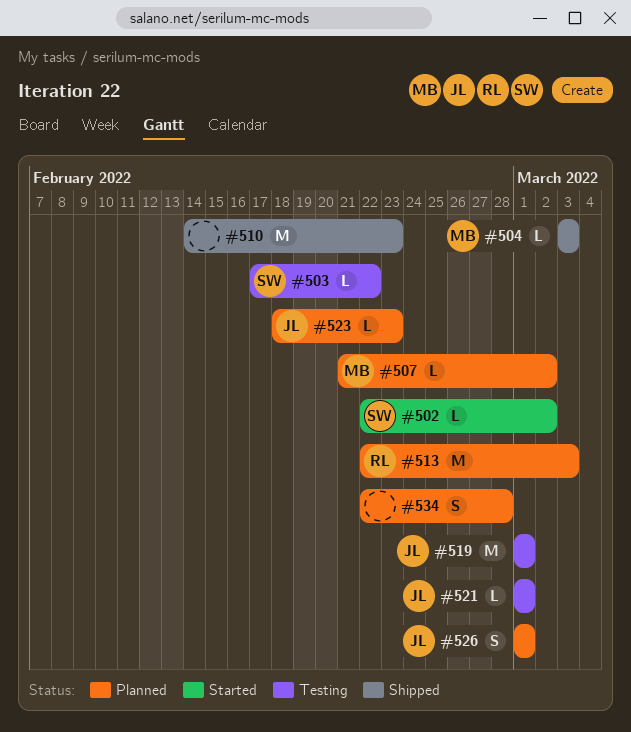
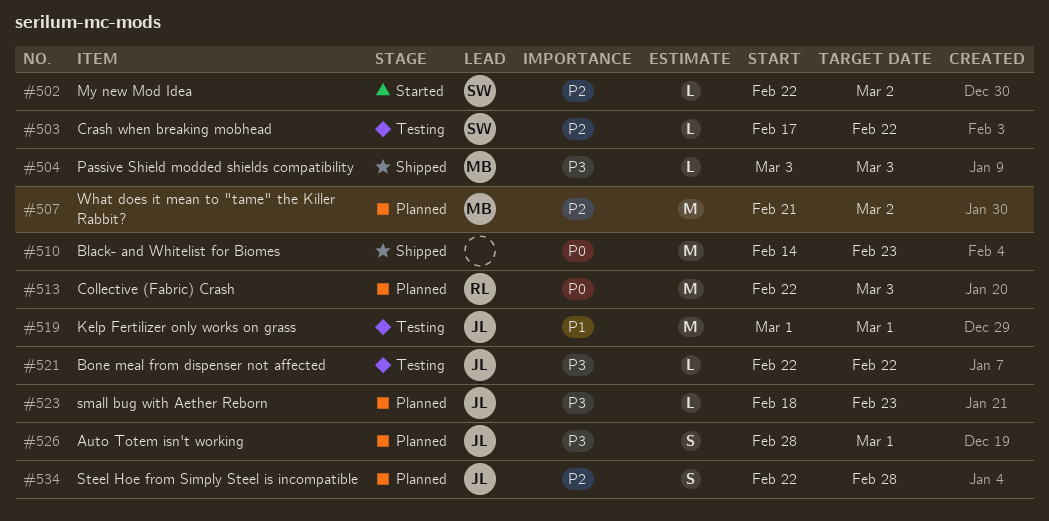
#507, estimate: L -> M
#521, start: Mar 1 -> Feb 22
#521, due: Mar 1 -> Feb 22
#526, start: Mar 1 -> Feb 28
#534, owner: none -> JL

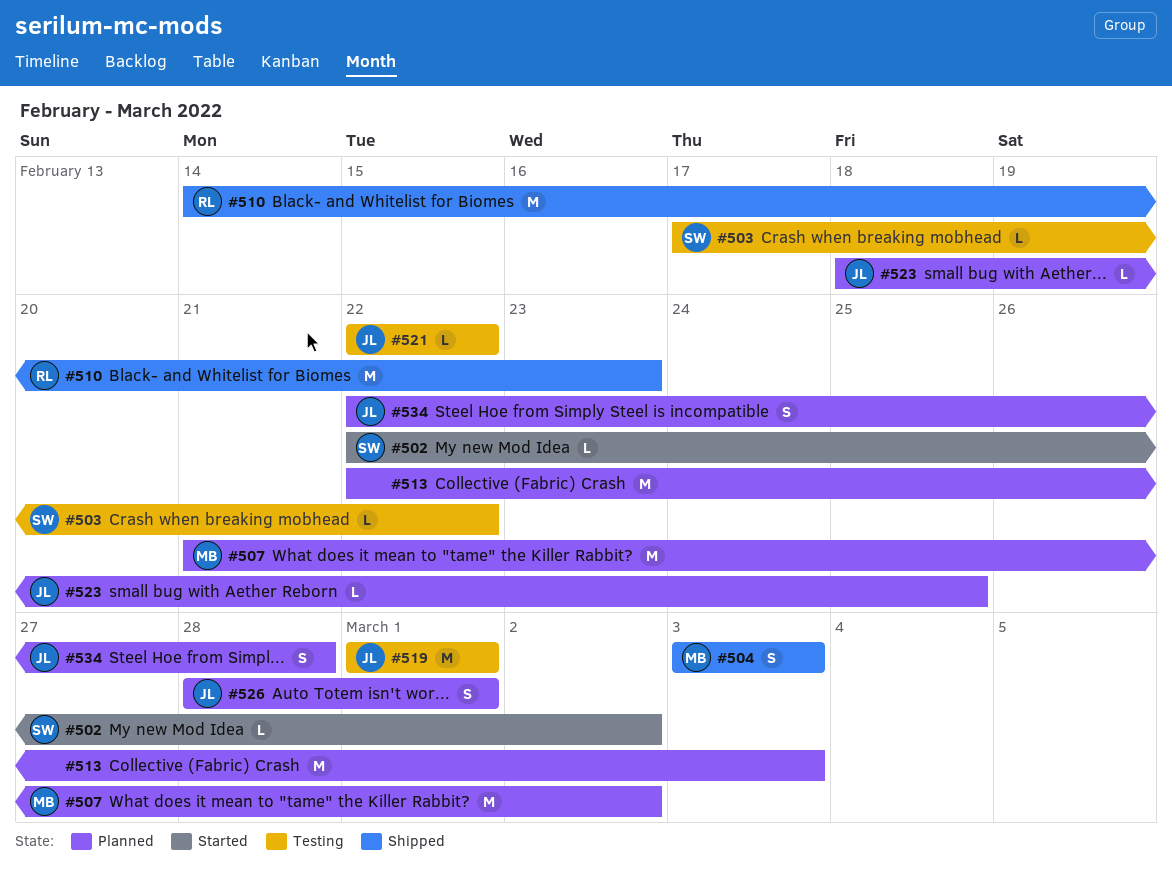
#504, estimate: L -> S
#510, owner: none -> RL
#513, owner: RL -> none
#523, due: Feb 23 -> Feb 25

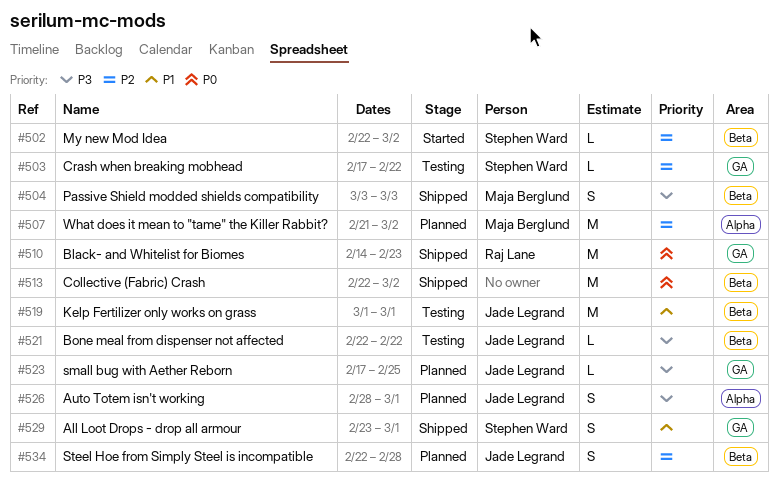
#513, status: Planned -> Shipped
#513, due: Mar 3 -> Mar 2
#523, start: Feb 18 -> Feb 17
#529: none -> present

